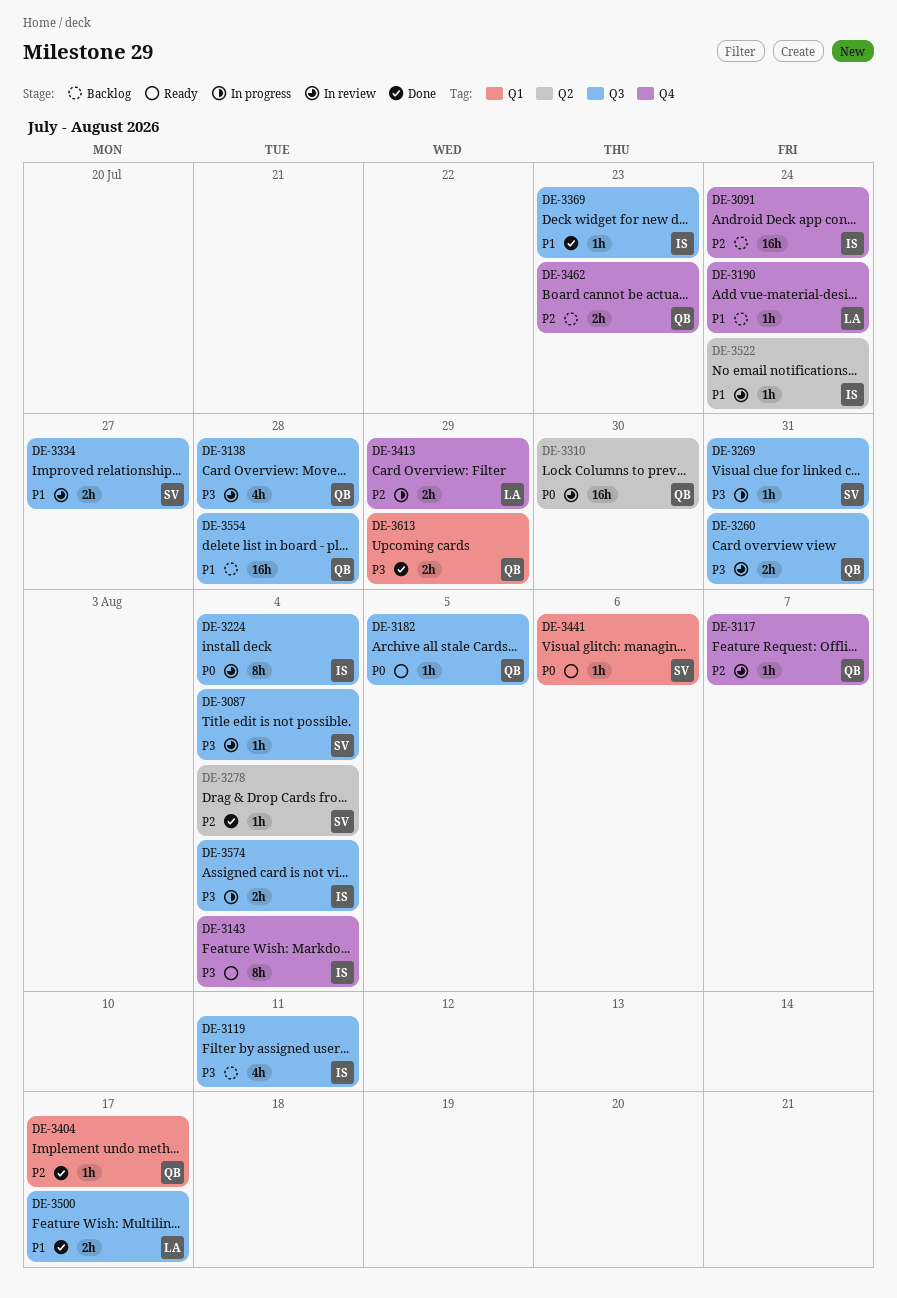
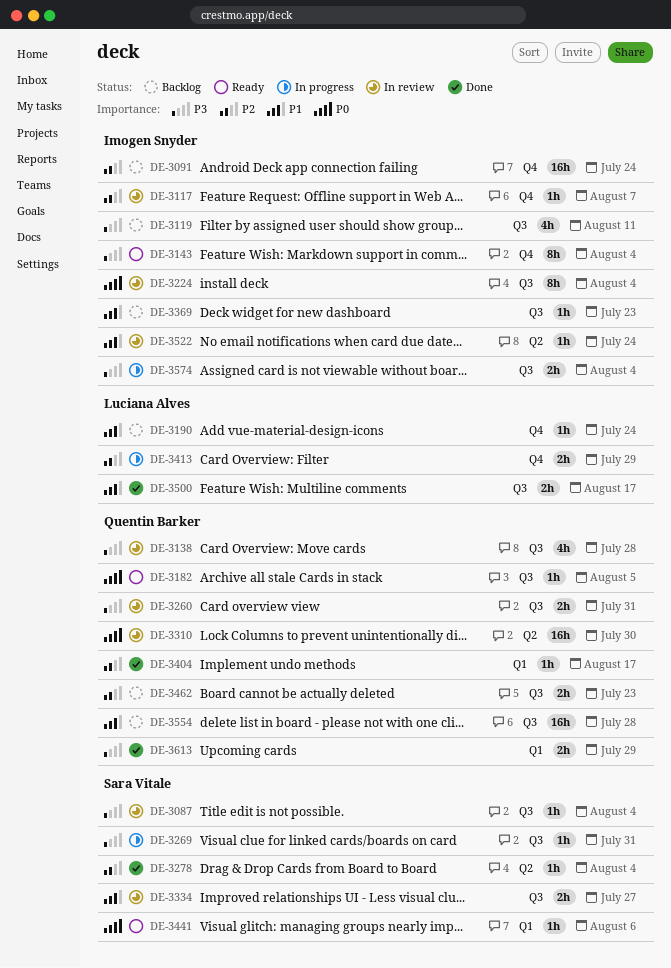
DE-3117, owner: Quentin Barker -> Imogen Snyder
DE-3369, status: Done -> Backlog
DE-3462, label: Q4 -> Q3

